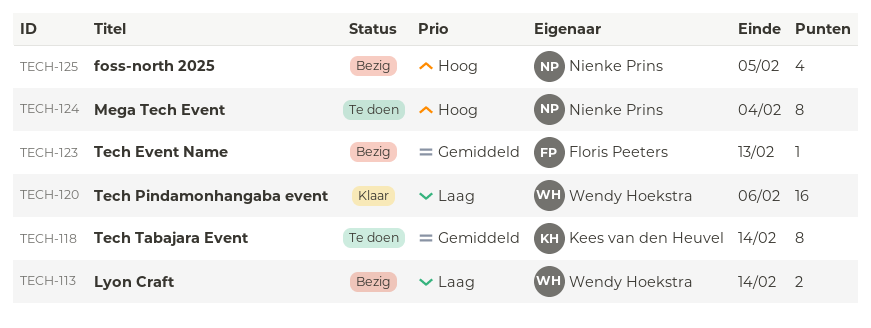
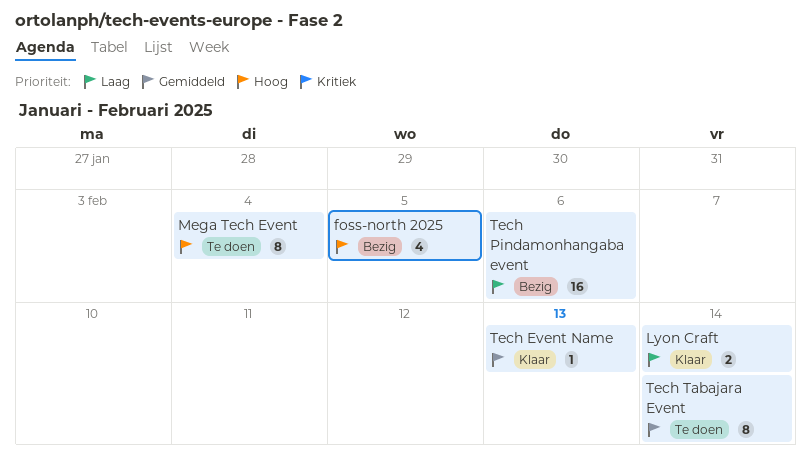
Lyon Craft, status: Bezig -> Klaar
Tech Event Name, status: Bezig -> Klaar
Tech Pindamonhangaba event, status: Klaar -> Bezig

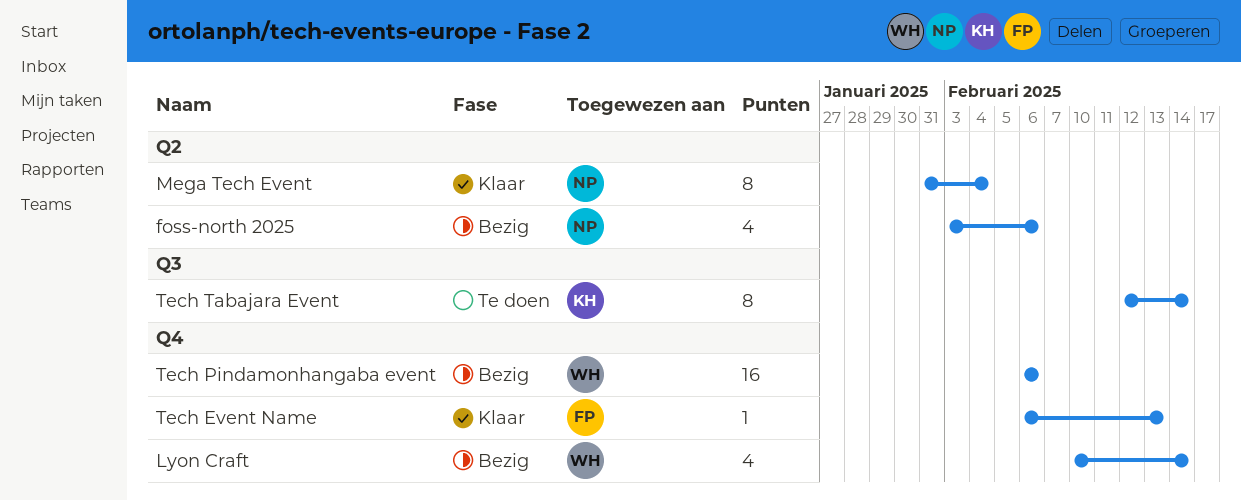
foss-north 2025, due: Feb 5 -> Feb 6
Lyon Craft, status: Klaar -> Bezig
Lyon Craft, estimate: 2 -> 4
Mega Tech Event, status: Te doen -> Klaar

